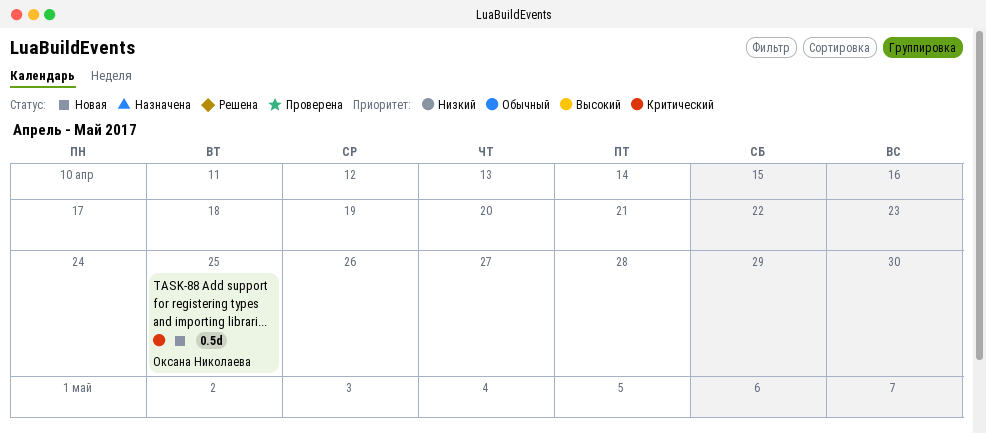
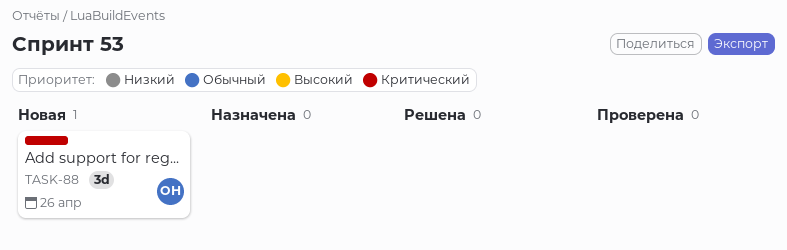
TASK-88, estimate: 0.5d -> 3d
TASK-88, due: Apr 25 -> Apr 26

